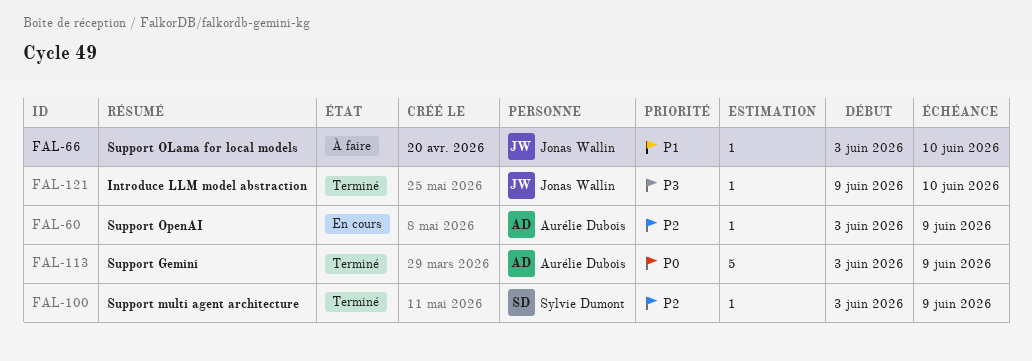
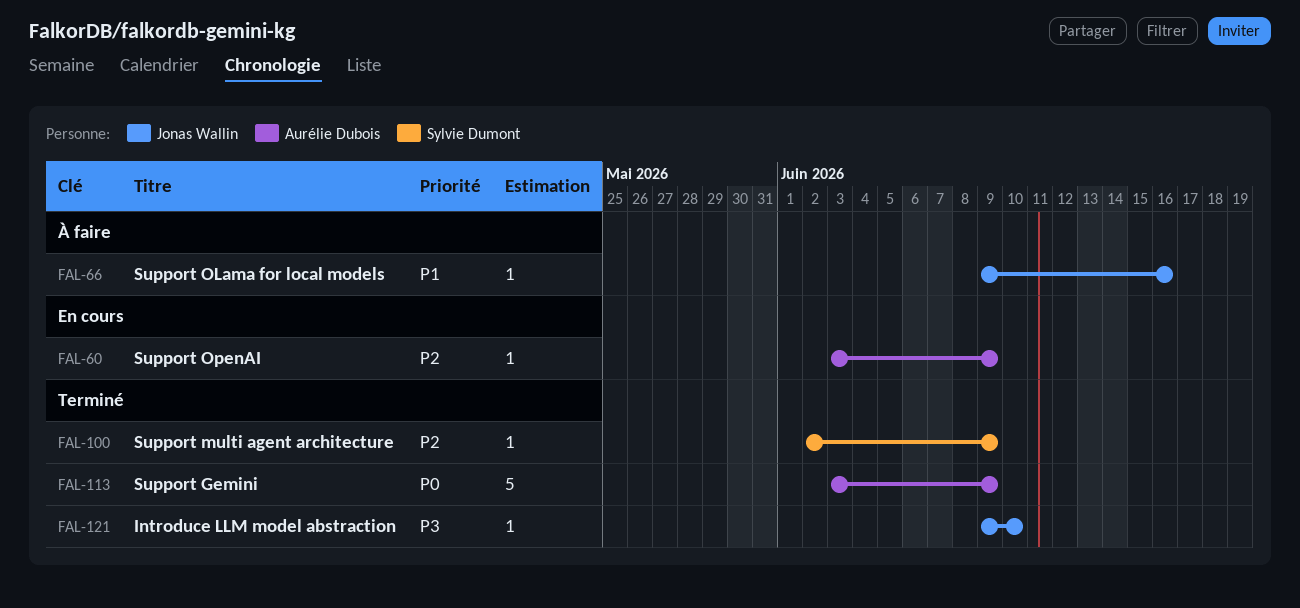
FAL-66, start: Jun 3 -> Jun 9
FAL-66, due: Jun 10 -> Jun 16
FAL-100, start: Jun 3 -> Jun 2

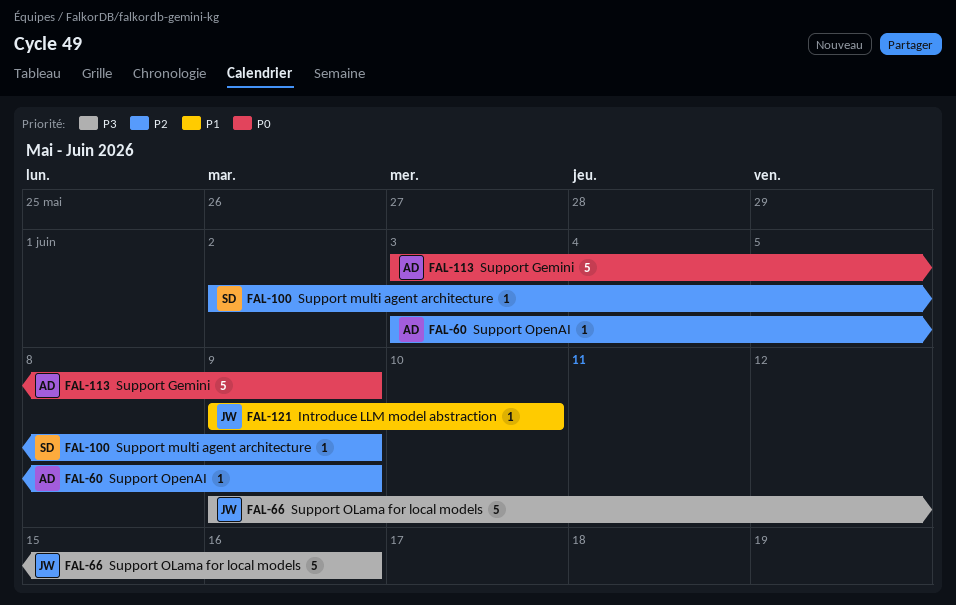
FAL-66, priority: P1 -> P3
FAL-66, estimate: 1 -> 5
FAL-121, priority: P3 -> P1

